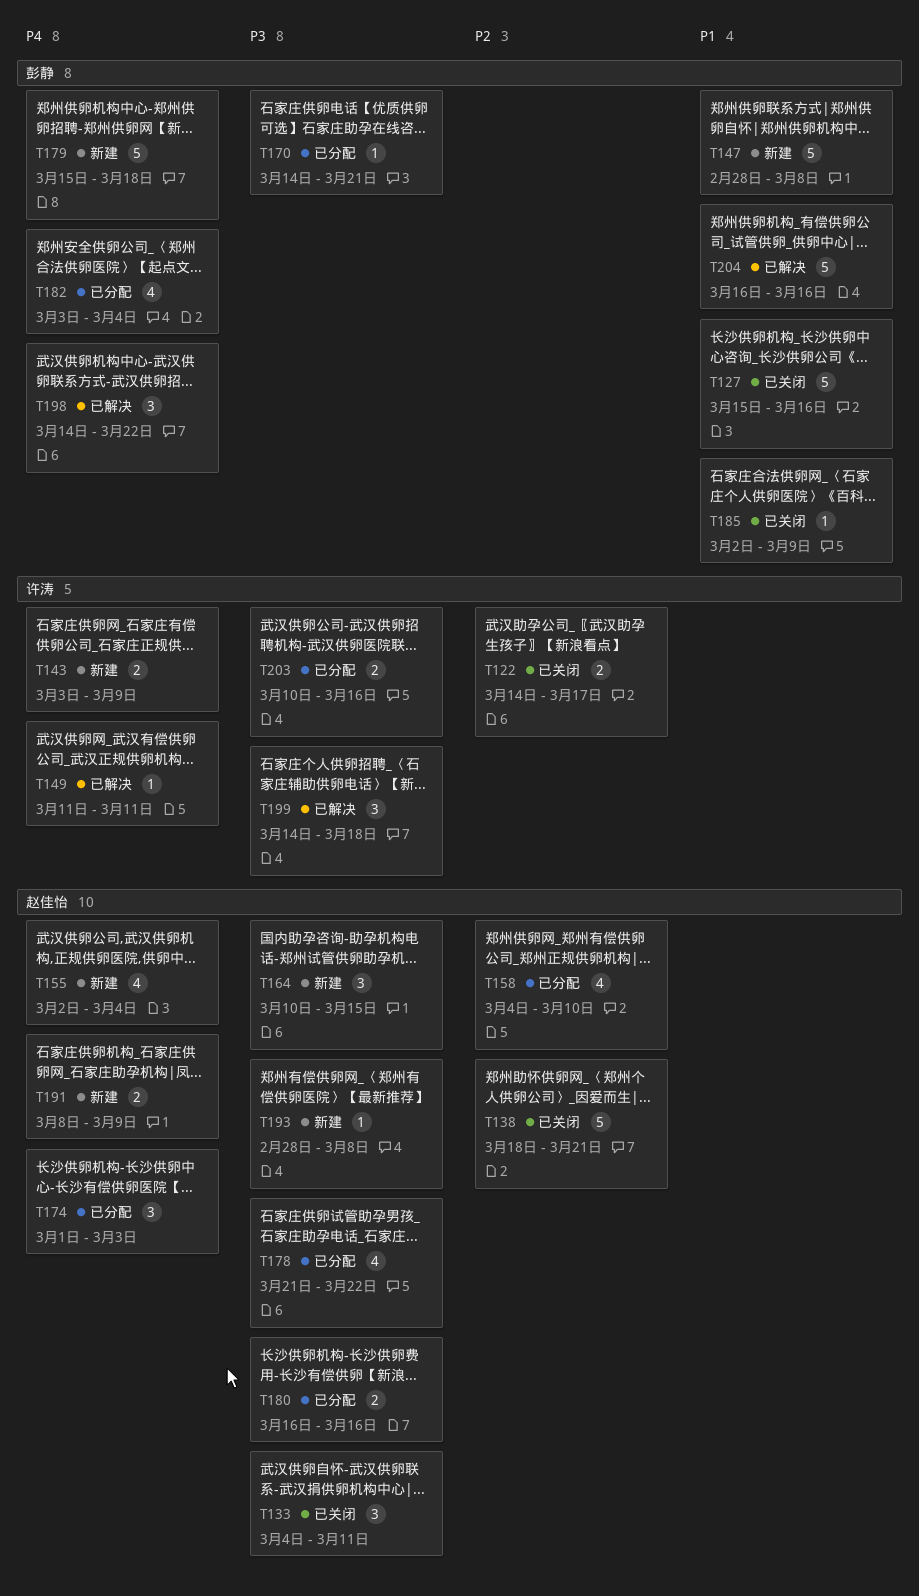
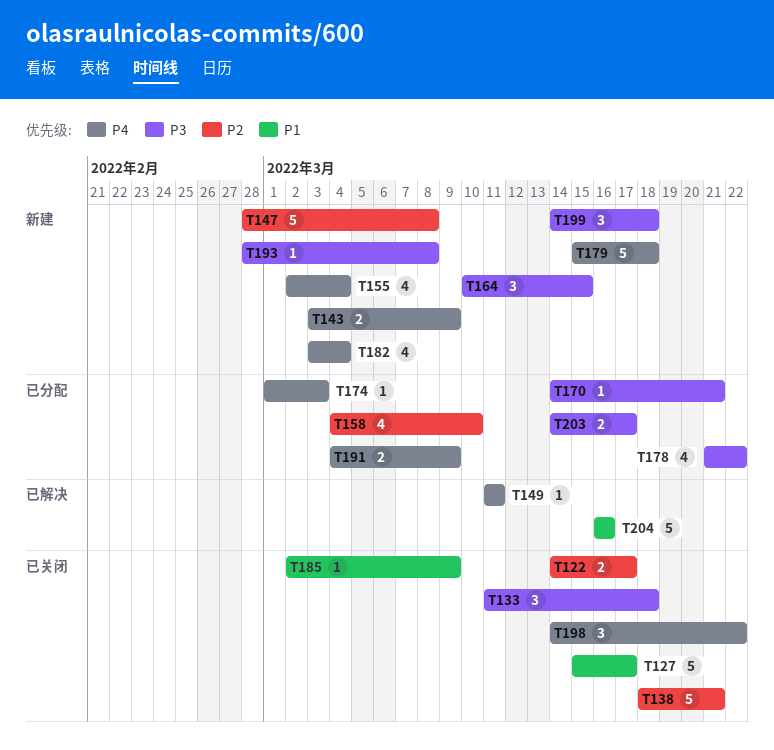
T127, due: Mar 16 -> Mar 17
T133, start: Mar 4 -> Mar 11
T133, due: Mar 11 -> Mar 18
T147, priority: P1 -> P2
T174, estimate: 3 -> 1
T180: present -> none
T182, status: 已分配 -> 新建
T191, status: 新建 -> 已分配
T191, start: Mar 8 -> Mar 4
T198, status: 已解决 -> 已关闭
T199, status: 已解决 -> 新建
T203, start: Mar 10 -> Mar 14
T203, due: Mar 16 -> Mar 17

